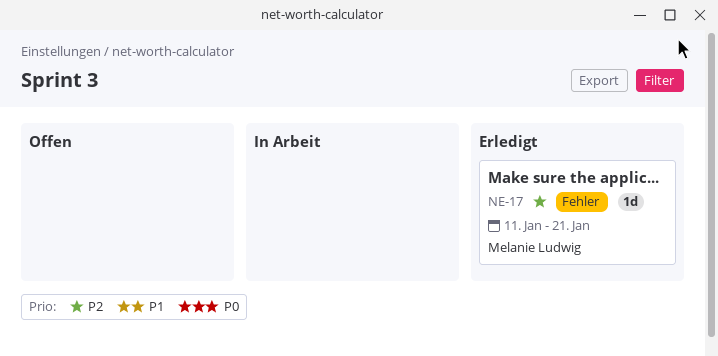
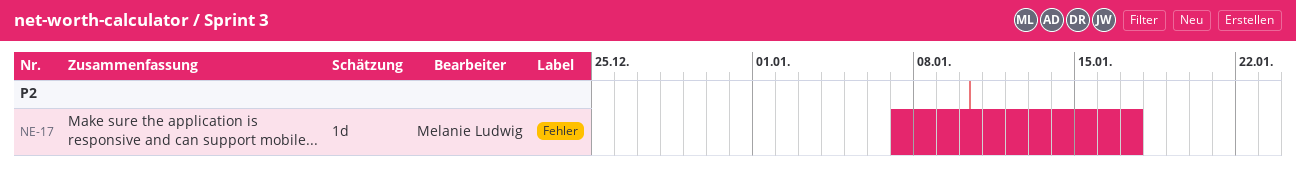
NE-17, start: Jan 11 -> Jan 7
NE-17, due: Jan 21 -> Jan 17

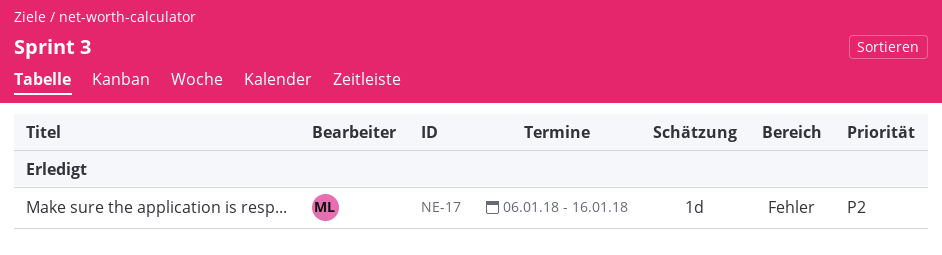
NE-17, start: Jan 7 -> Jan 6
NE-17, due: Jan 17 -> Jan 16

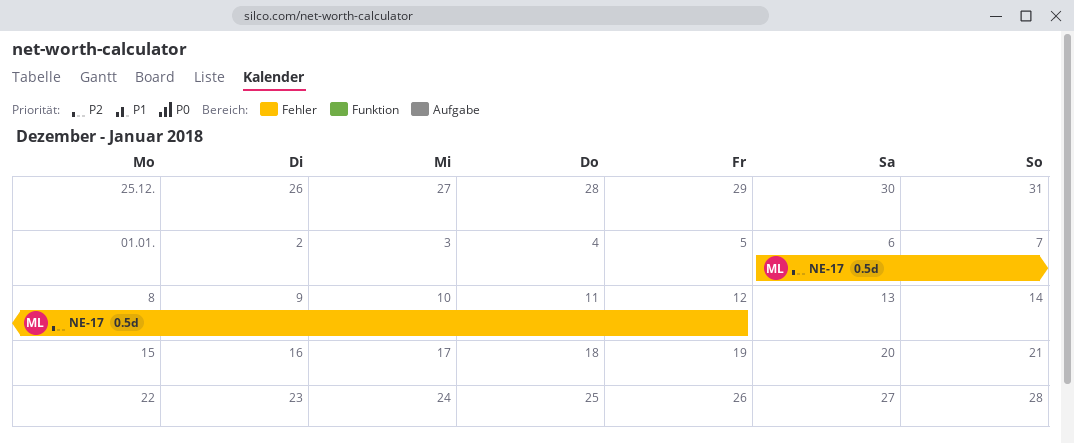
NE-17, estimate: 1d -> 0.5d
NE-17, due: Jan 16 -> Jan 12

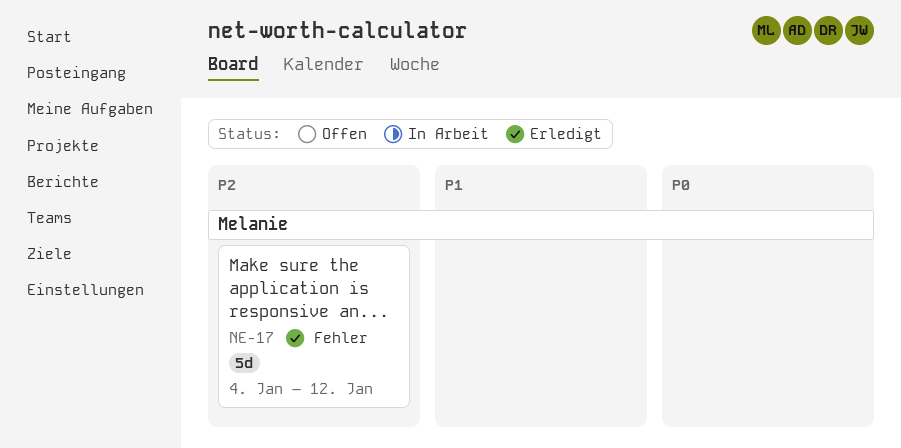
NE-17, estimate: 0.5d -> 5d
NE-17, start: Jan 6 -> Jan 4

